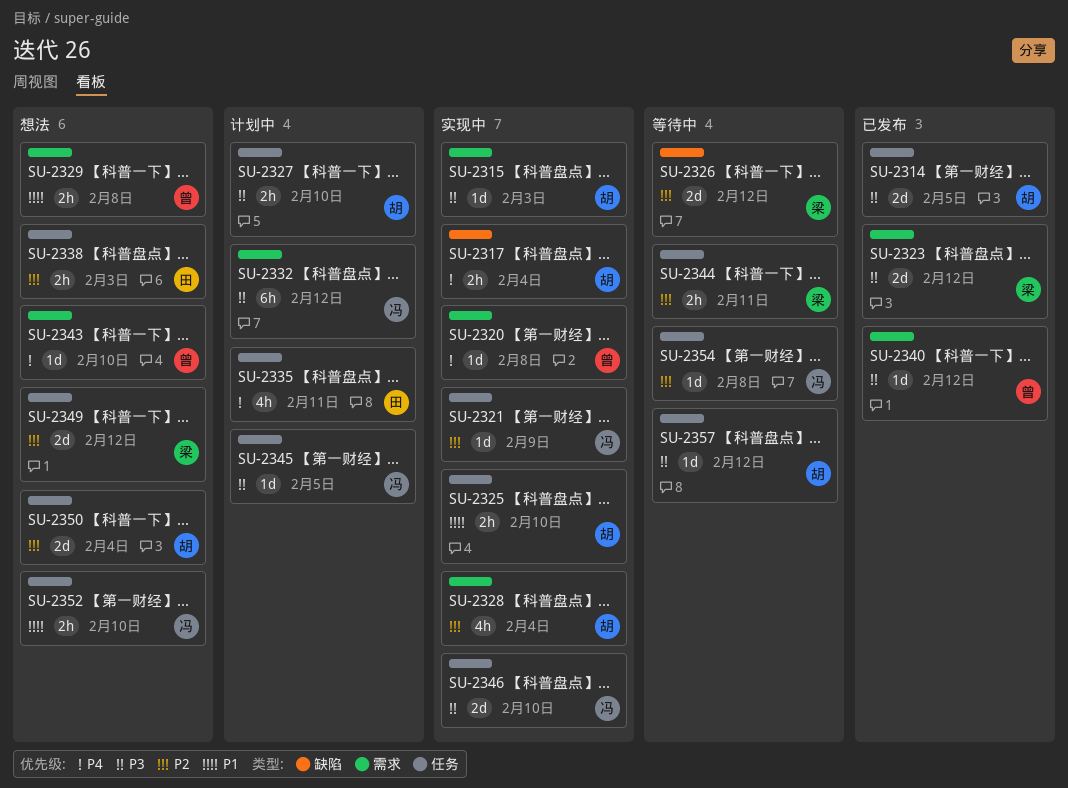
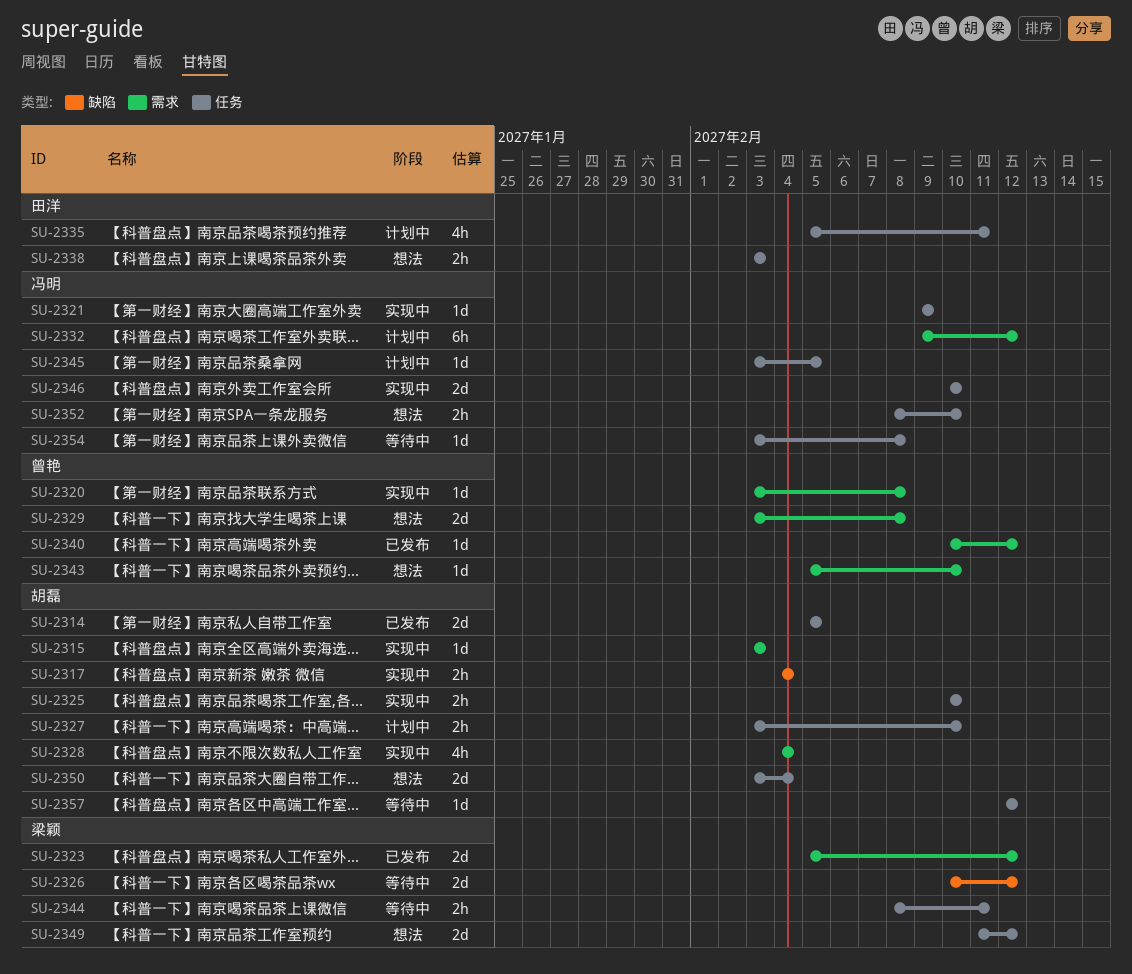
SU-2329, estimate: 2h -> 2d

